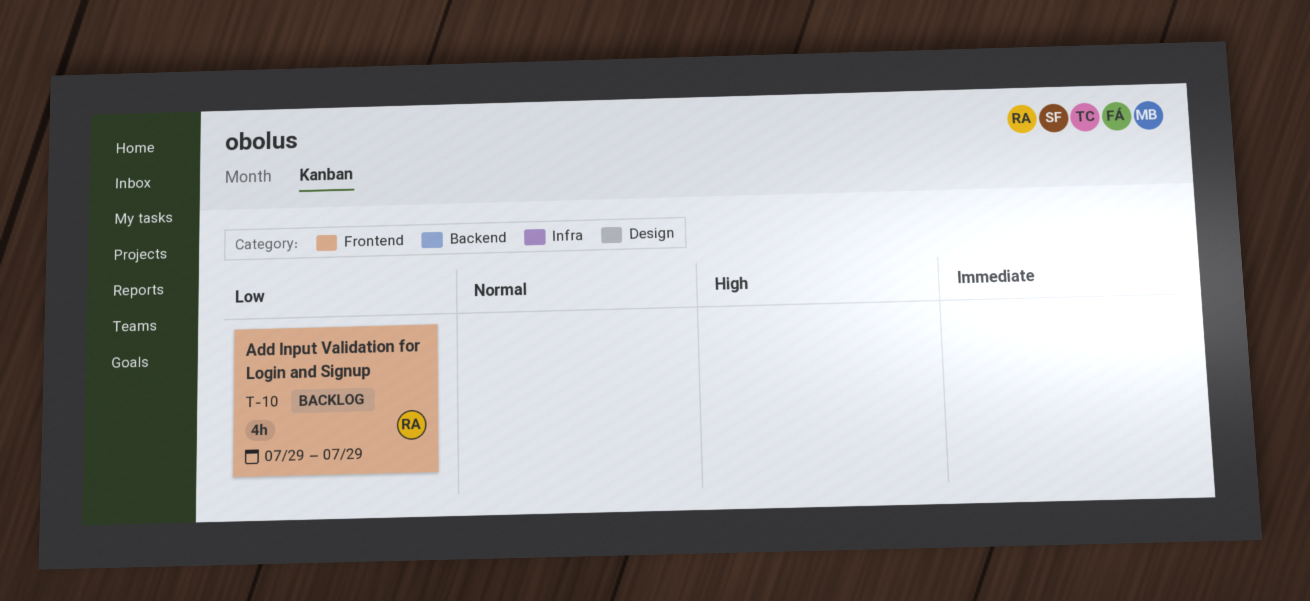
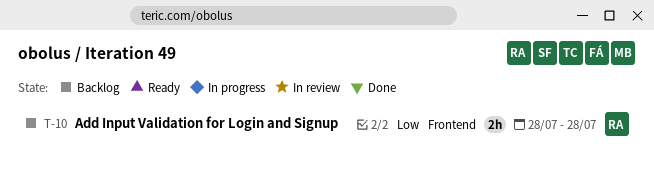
T-10, estimate: 4h -> 2h
T-10, start: Jul 29 -> Jul 28
T-10, due: Jul 29 -> Jul 28

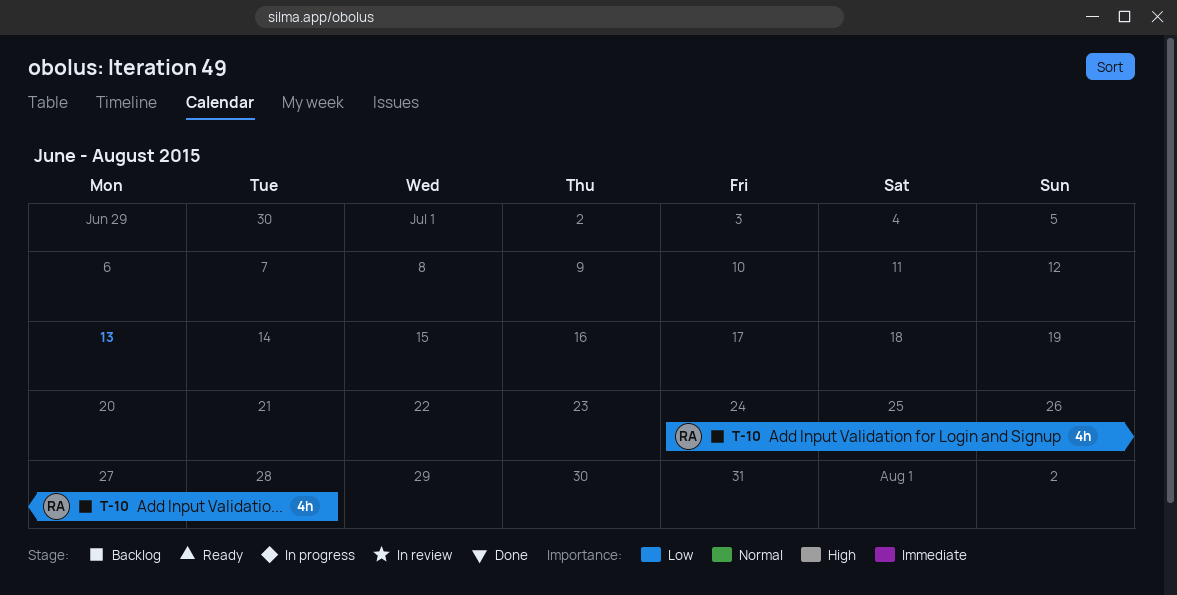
T-10, estimate: 2h -> 4h
T-10, start: Jul 28 -> Jul 24

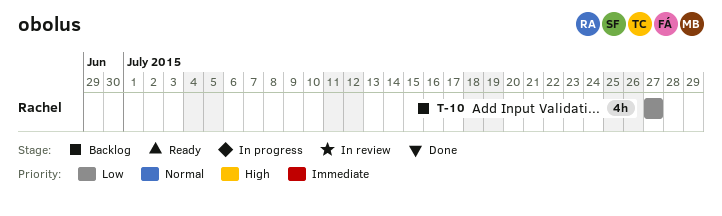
T-10, start: Jul 24 -> Jul 27
T-10, due: Jul 28 -> Jul 27

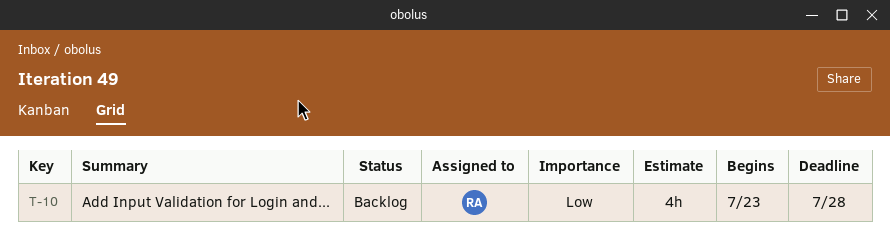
T-10, start: Jul 27 -> Jul 23
T-10, due: Jul 27 -> Jul 28

